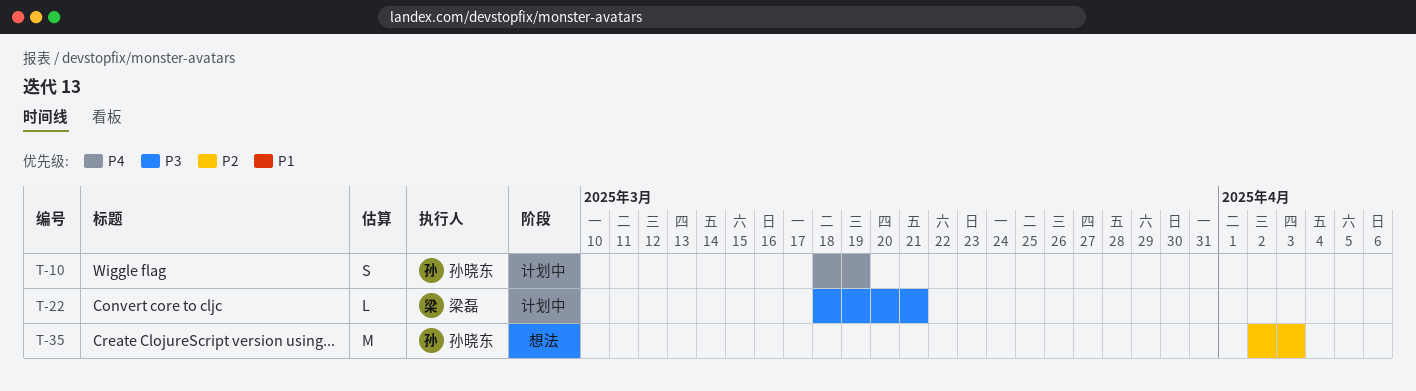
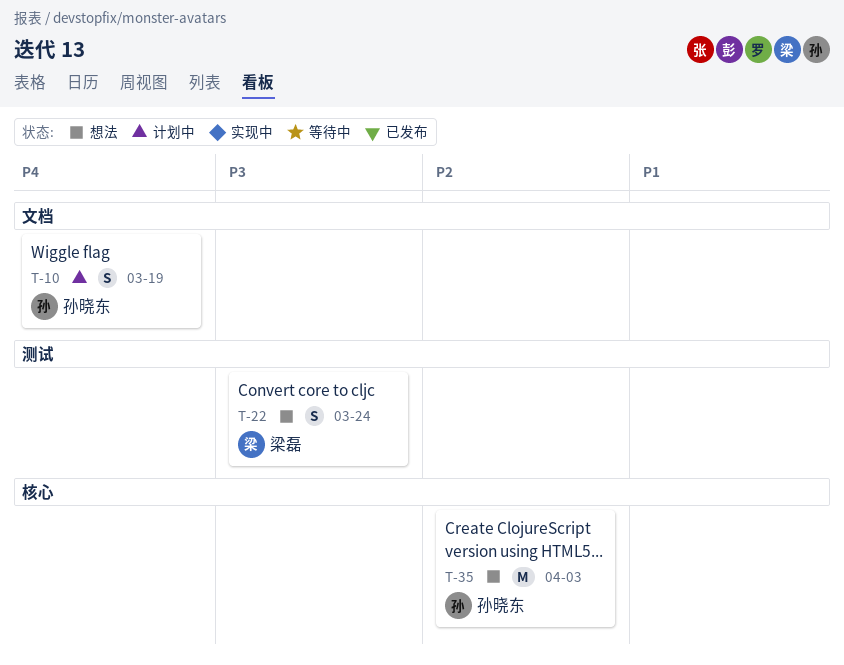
T-22, status: 计划中 -> 想法
T-22, estimate: L -> S
T-22, due: Mar 21 -> Mar 24

